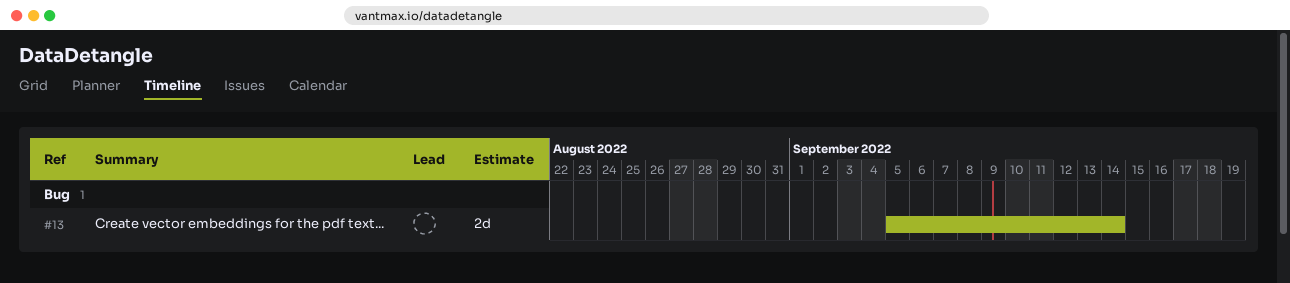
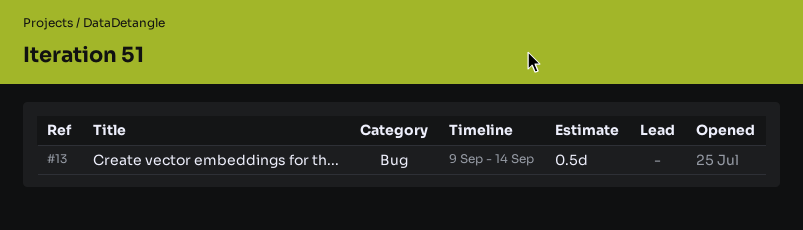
#13, estimate: 2d -> 0.5d
#13, start: Sep 5 -> Sep 9

